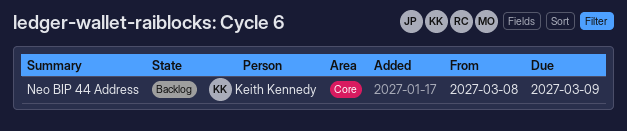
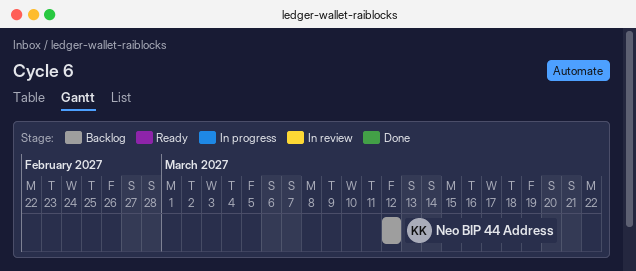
Neo BIP 44 Address, start: Mar 8 -> Mar 12
Neo BIP 44 Address, due: Mar 9 -> Mar 12

